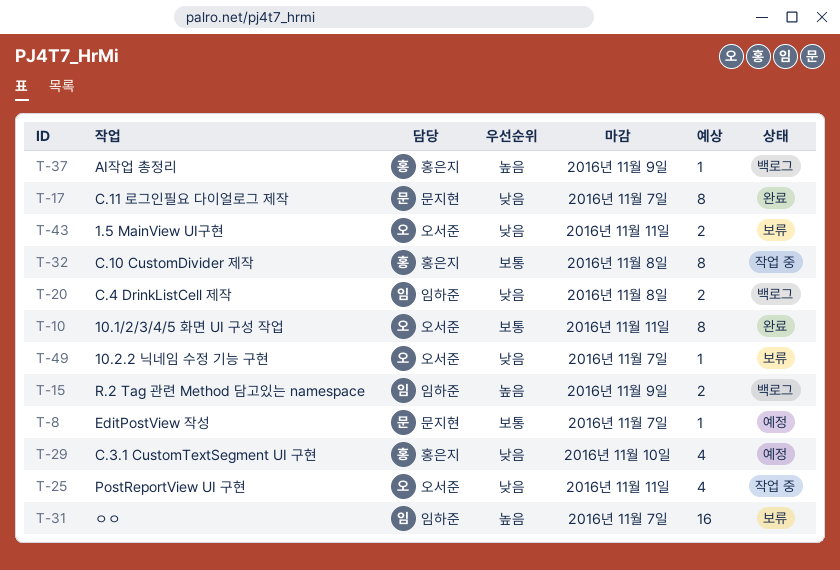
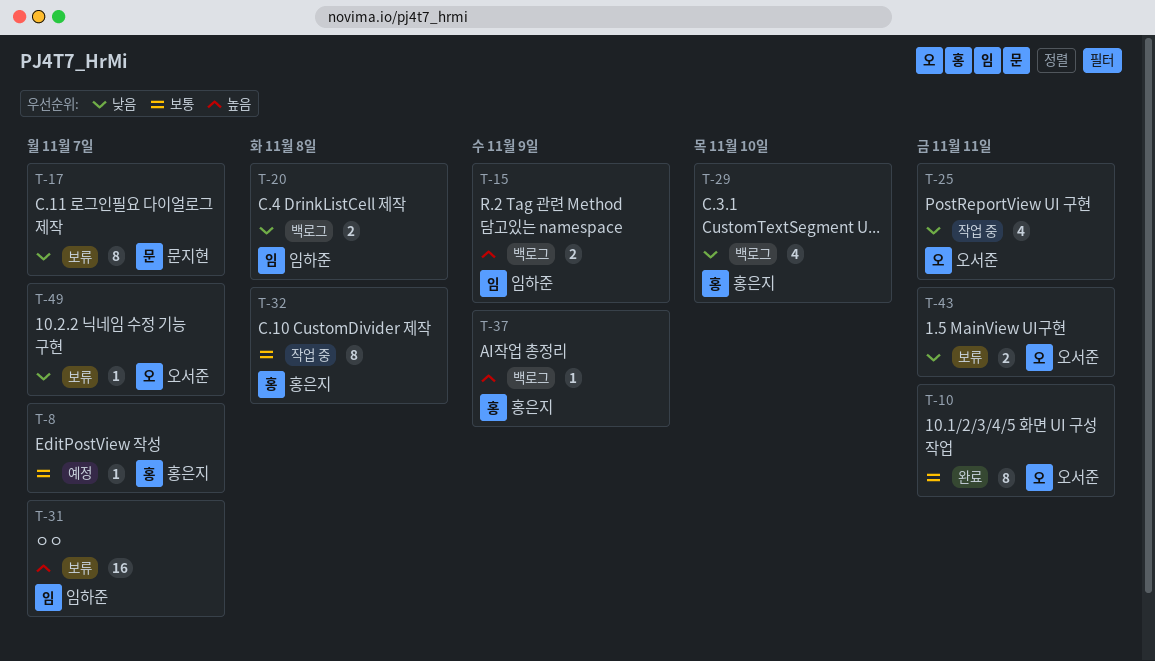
T-8, owner: 문지현 -> 홍은지
T-17, status: 완료 -> 보류
T-29, status: 예정 -> 백로그

